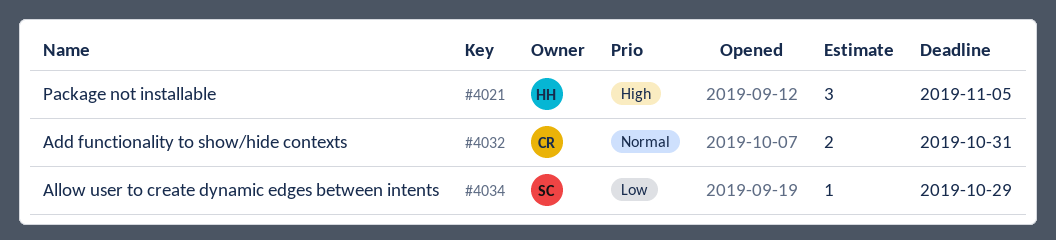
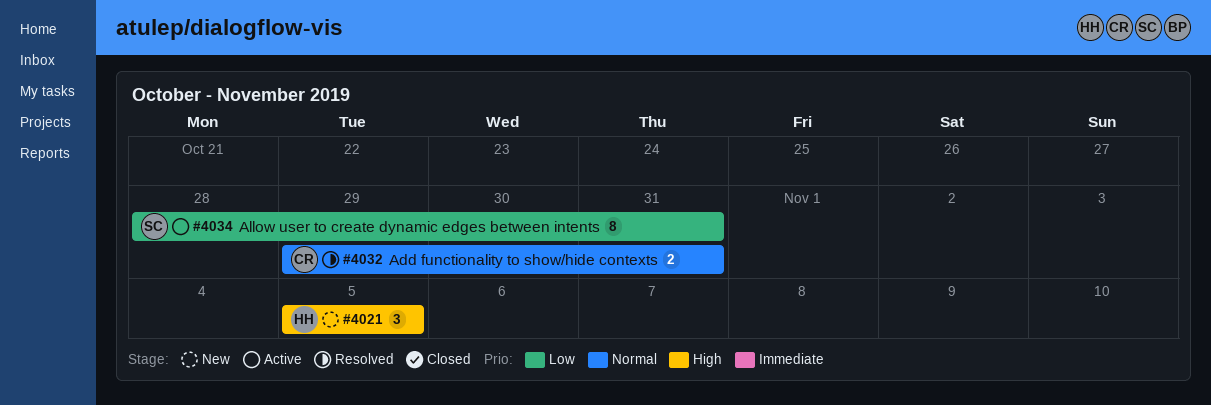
#4034, estimate: 1 -> 8
#4034, due: Oct 29 -> Oct 31

